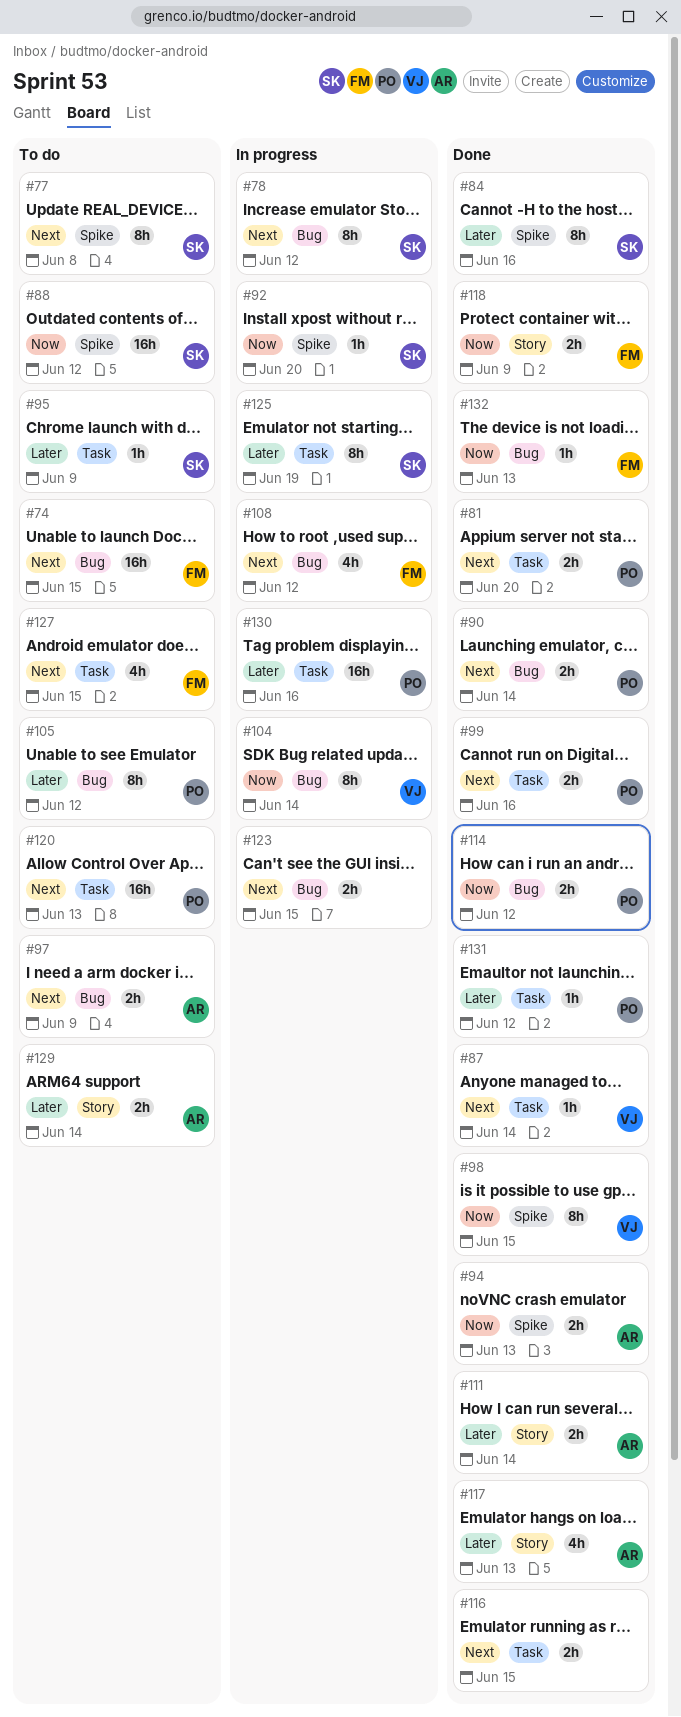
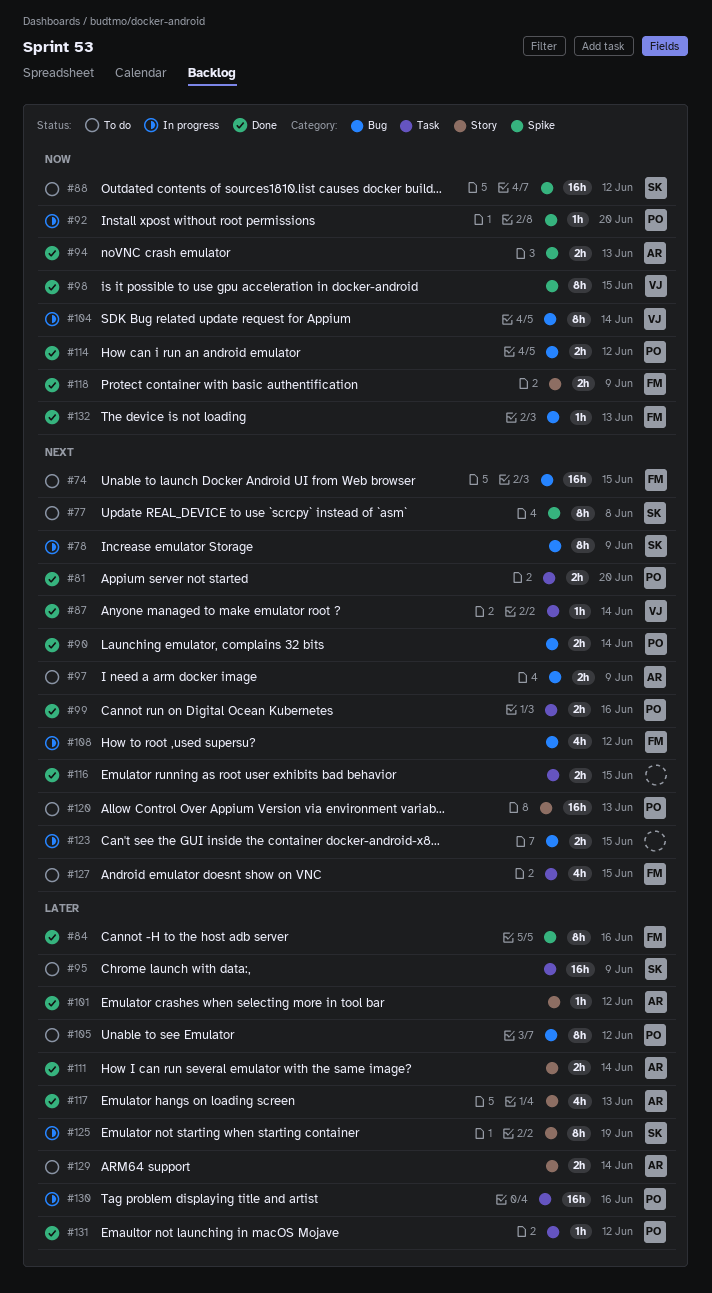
#78, due: Jun 12 -> Jun 9
#84, owner: SK -> FM
#92, owner: SK -> PO
#95, estimate: 1h -> 16h
#101: none -> present
#120, label: Task -> Story
#125, label: Task -> Story

